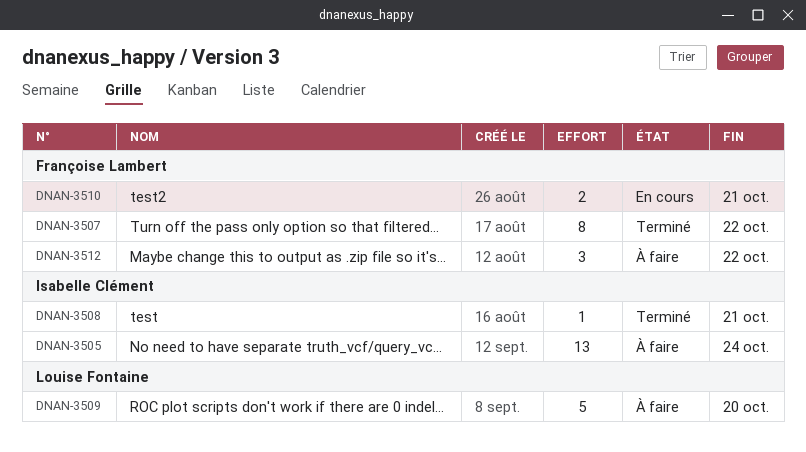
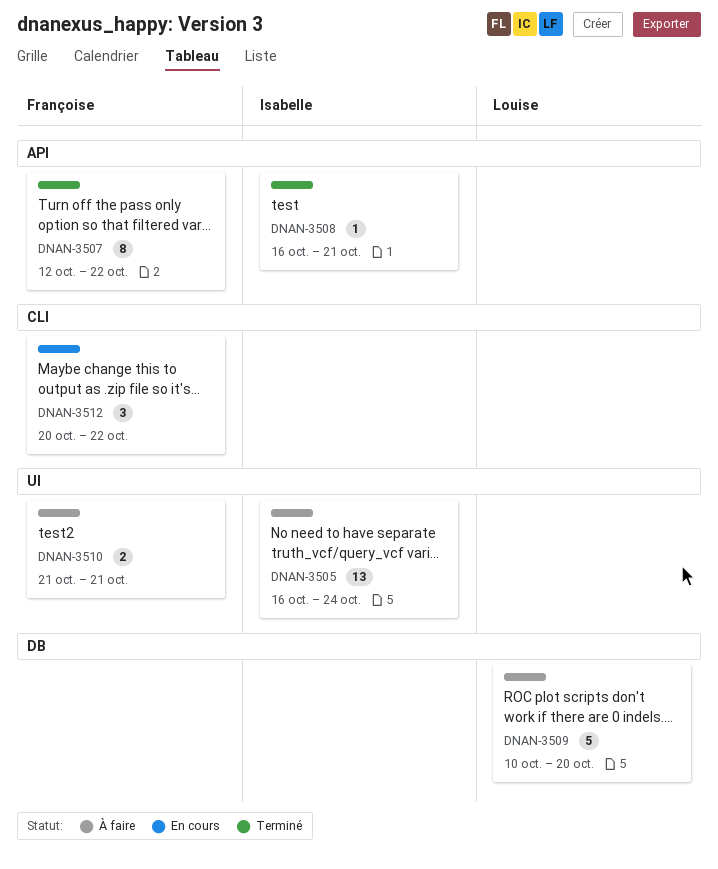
DNAN-3510, status: En cours -> À faire
DNAN-3512, status: À faire -> En cours

